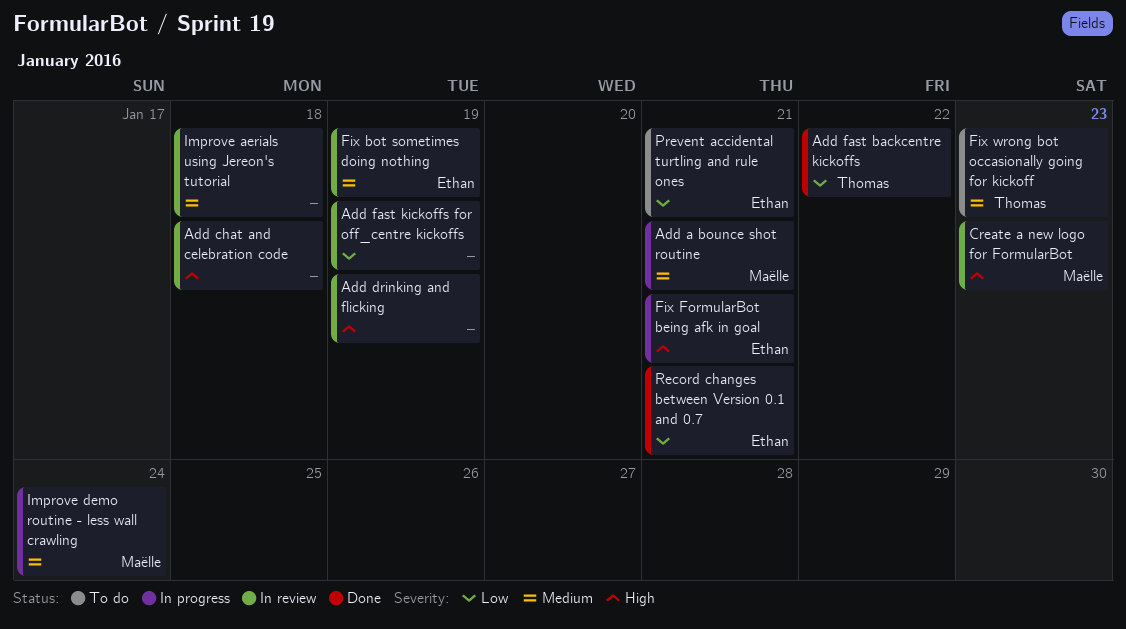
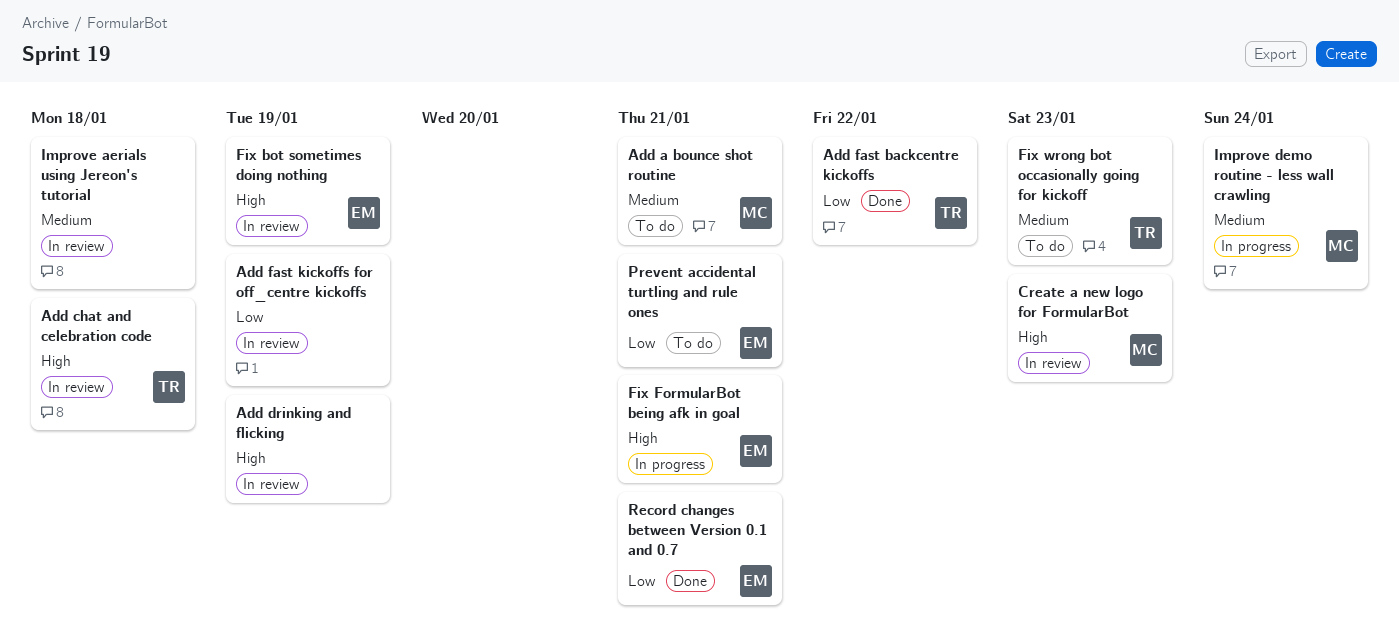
Add a bounce shot routine, status: In progress -> To do
Add chat and celebration code, owner: none -> Thomas
Fix bot sometimes doing nothing, priority: Medium -> High

